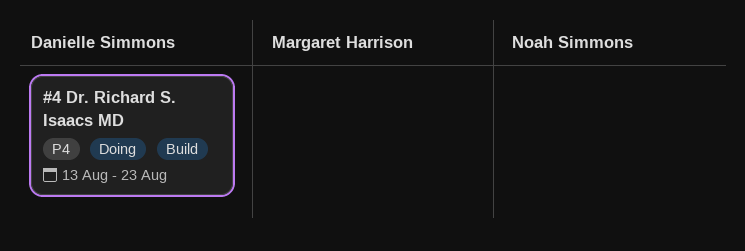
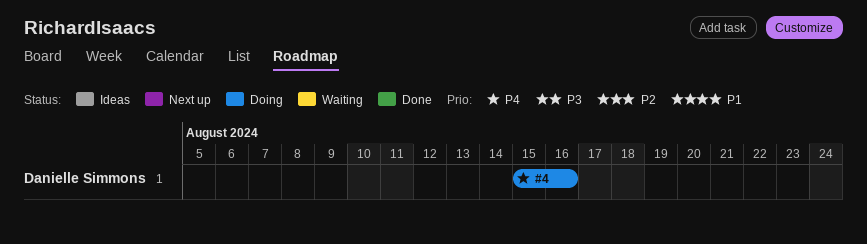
#4, start: Aug 13 -> Aug 15
#4, due: Aug 23 -> Aug 16

